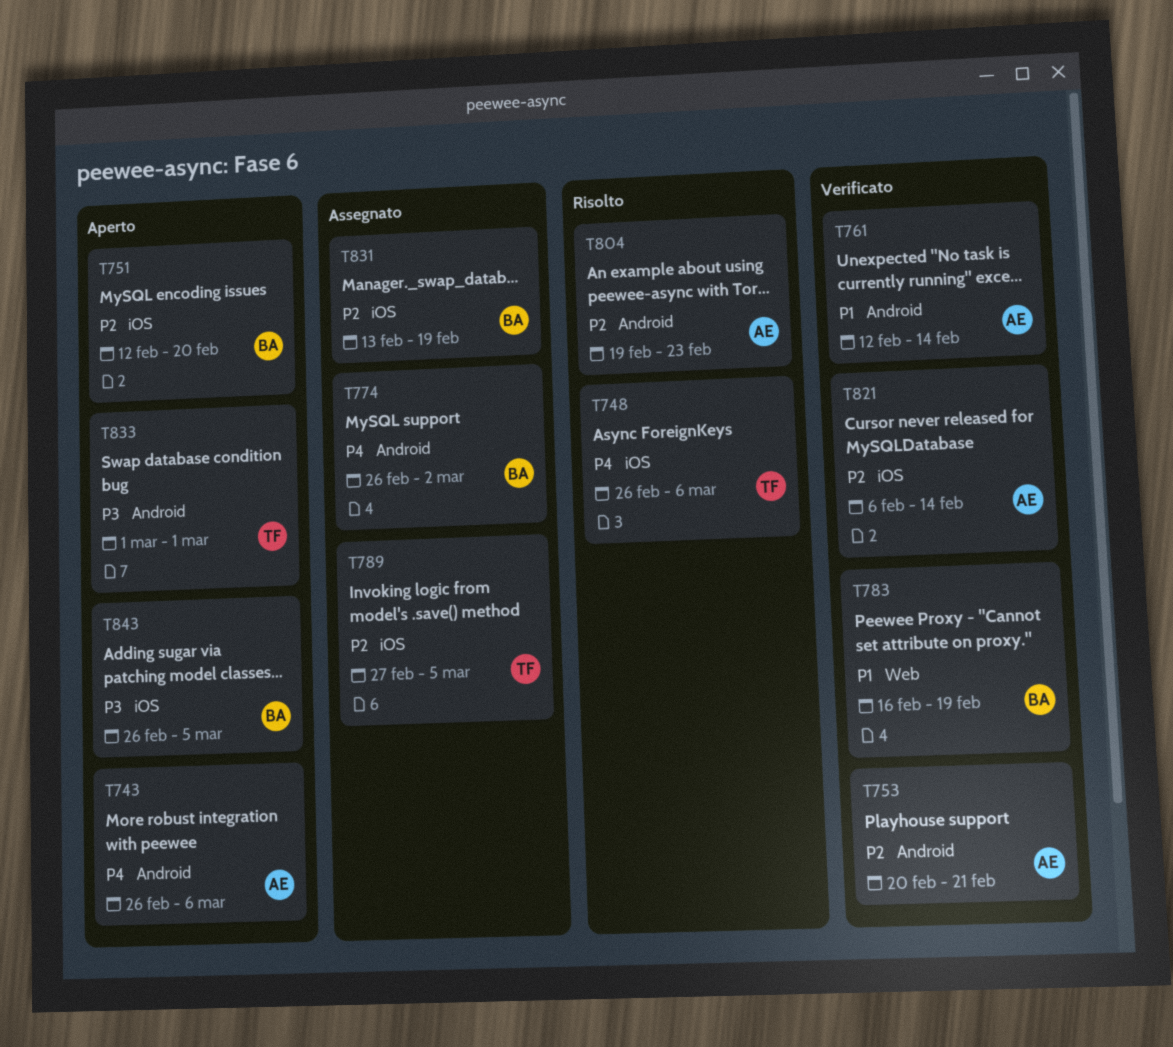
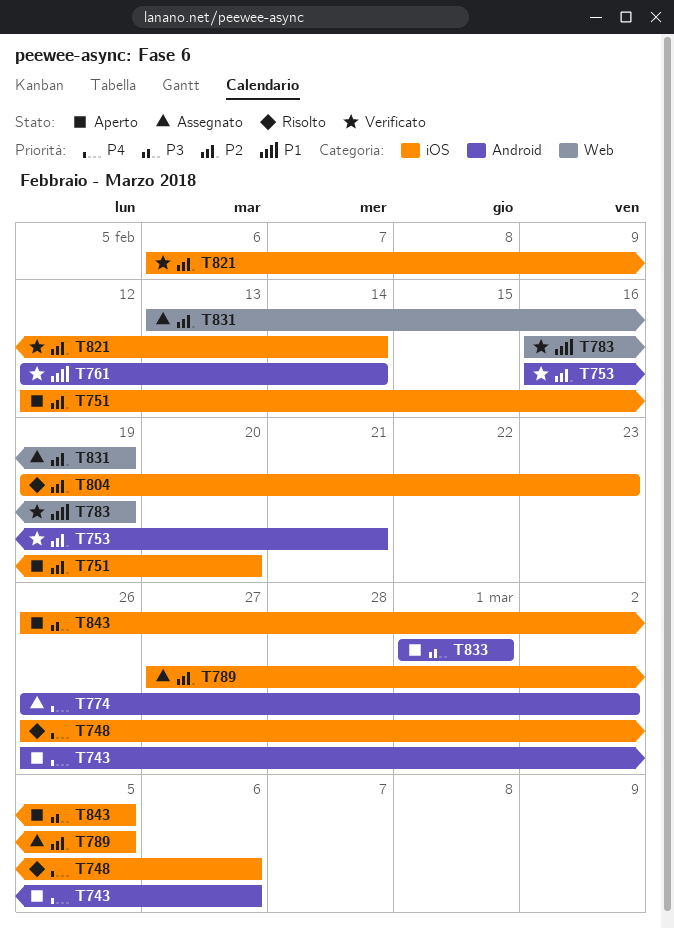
T753, start: Feb 20 -> Feb 16
T804, label: Android -> iOS
T831, label: iOS -> Web

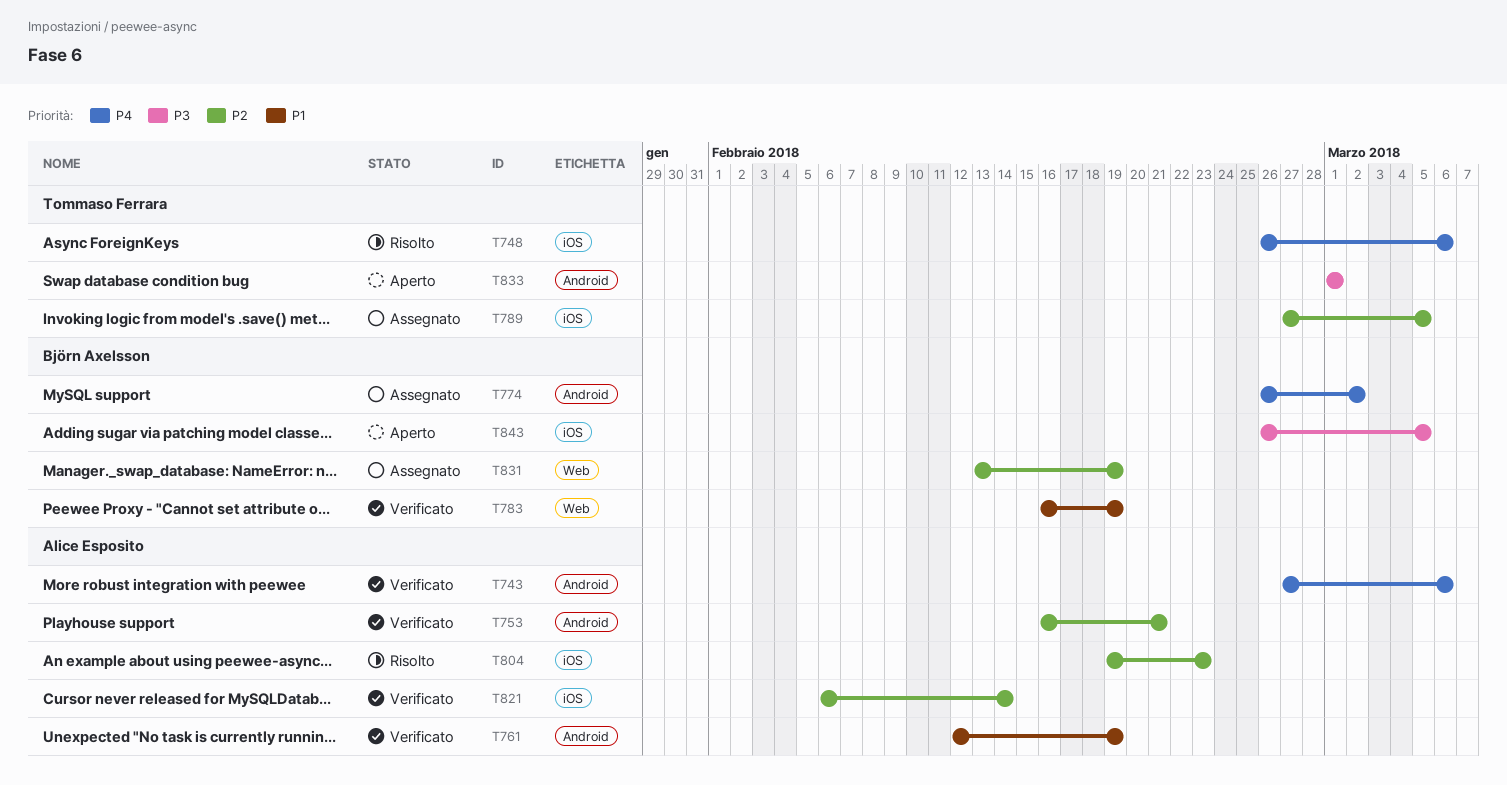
T743, status: Aperto -> Verificato
T743, start: Feb 26 -> Feb 27
T751: present -> none
T761, due: Feb 14 -> Feb 19

